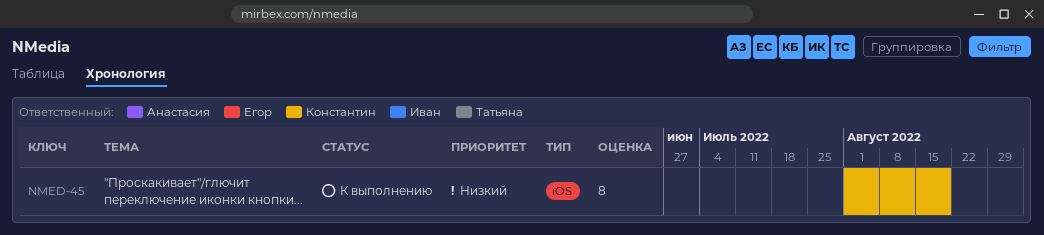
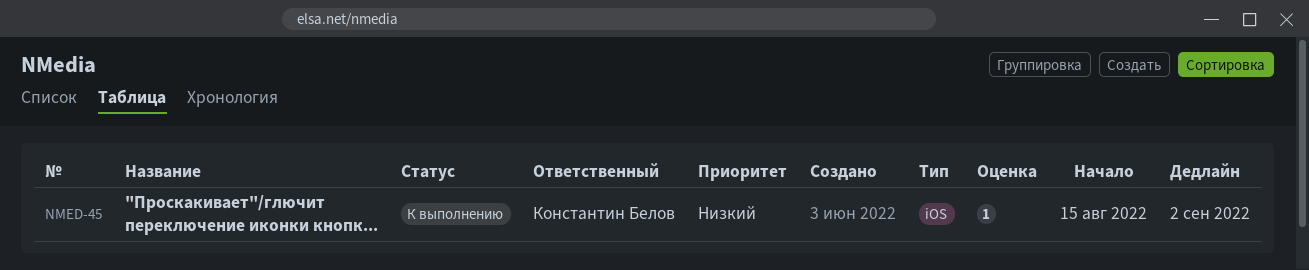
NMED-45, estimate: 8 -> 1
NMED-45, start: Aug 1 -> Aug 15
NMED-45, due: Aug 19 -> Sep 2

